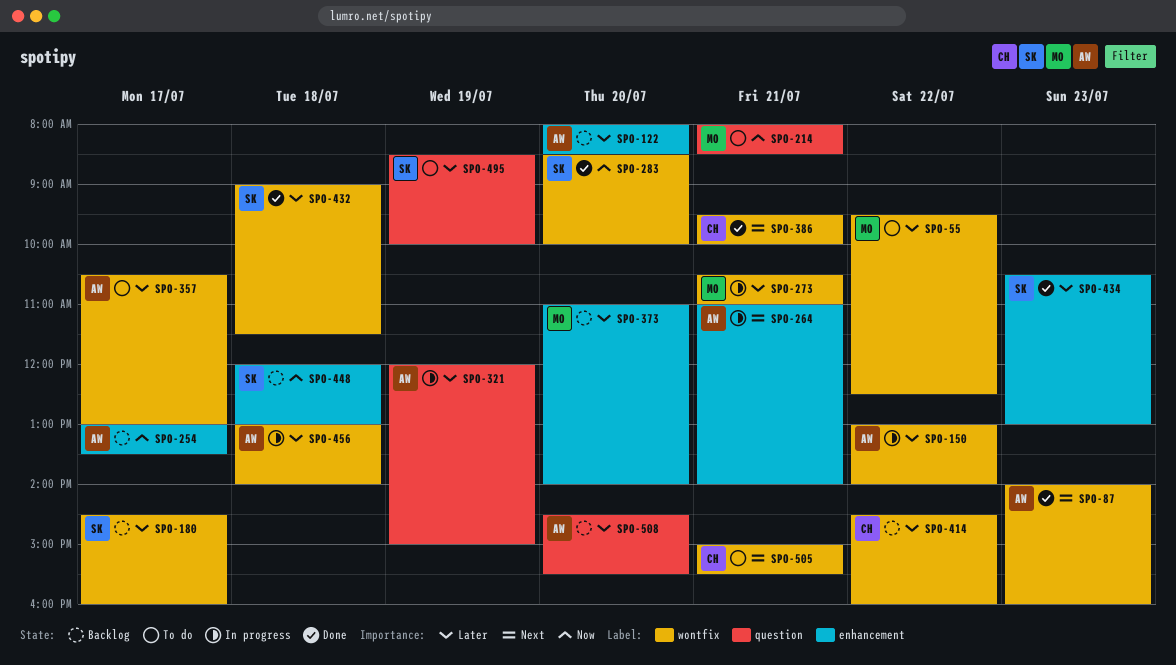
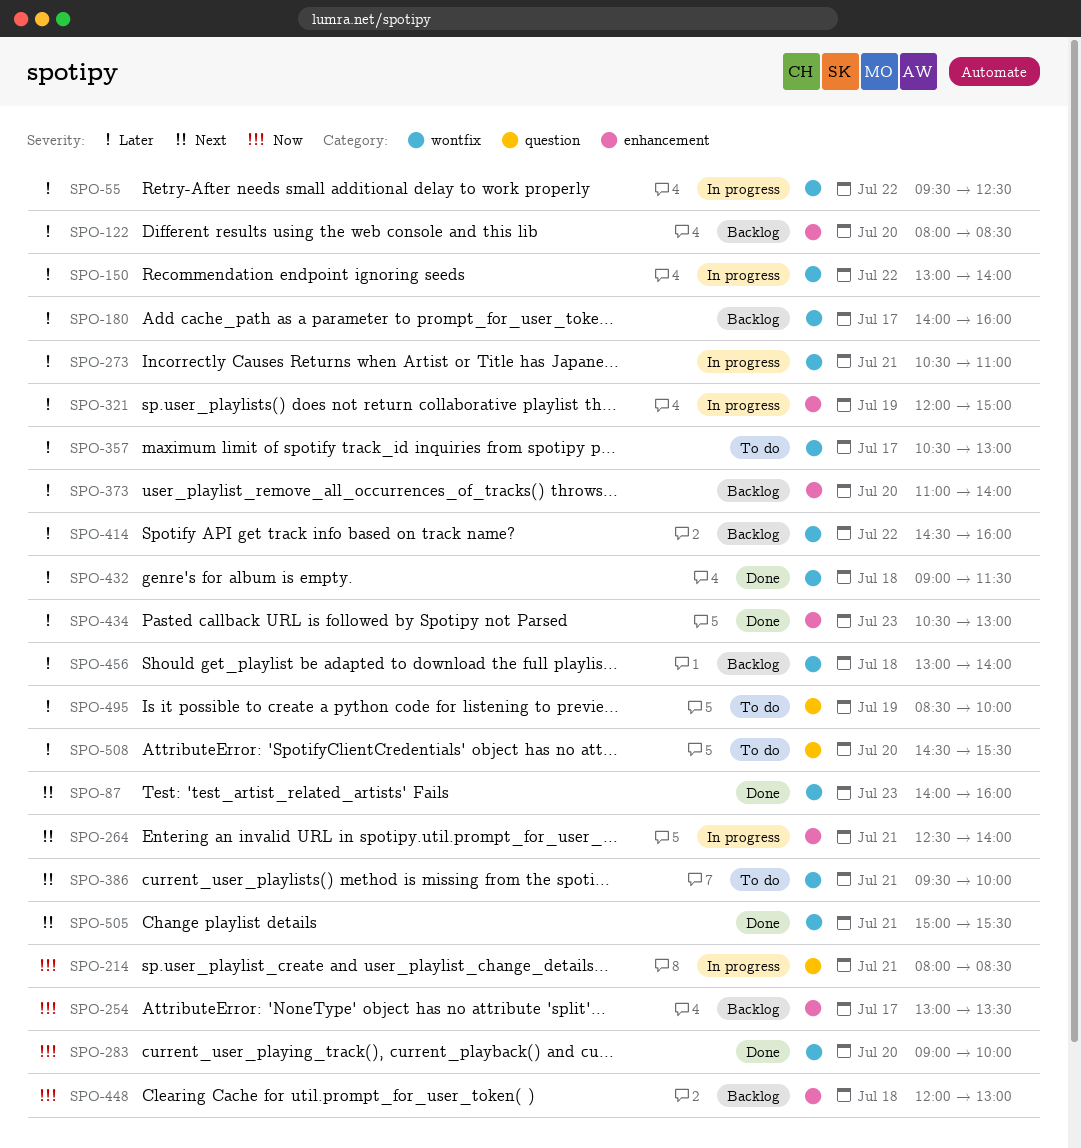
SPO-55, status: To do -> In progress
SPO-180, begins: 14:30 -> 14:00
SPO-214, status: To do -> In progress
SPO-264, begins: 11:00 -> 12:30
SPO-283, begins: 08:30 -> 09:00
SPO-321, label: question -> enhancement
SPO-386, status: Done -> To do
SPO-456, status: In progress -> Backlog
SPO-505, status: To do -> Done
SPO-508, status: Backlog -> To do

